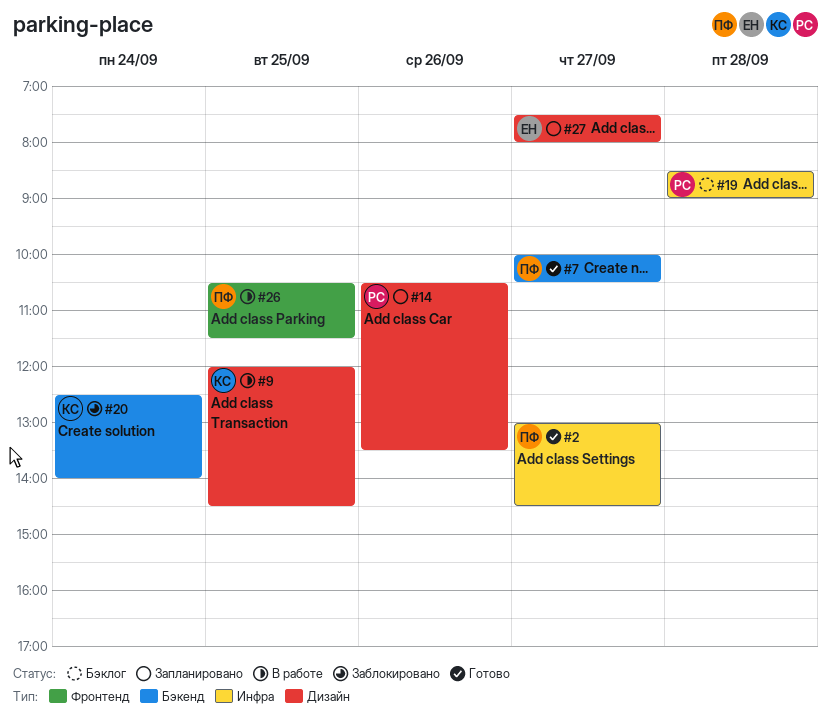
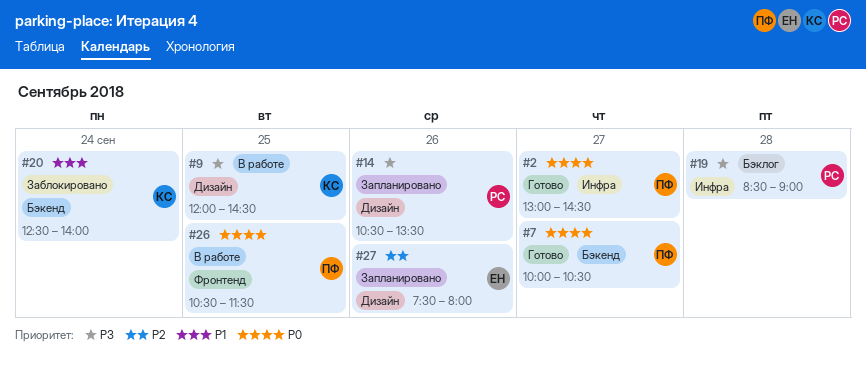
#27, day: Sep 27 -> Sep 26

